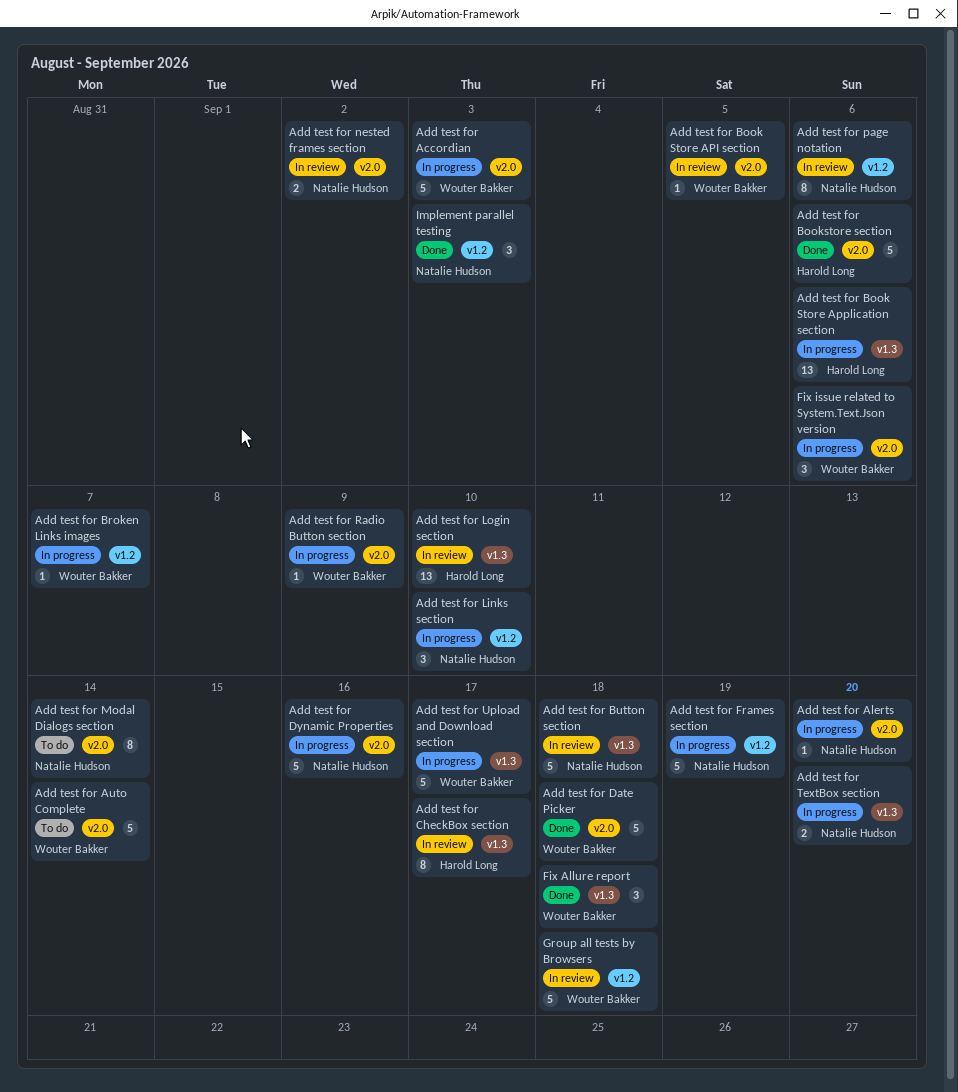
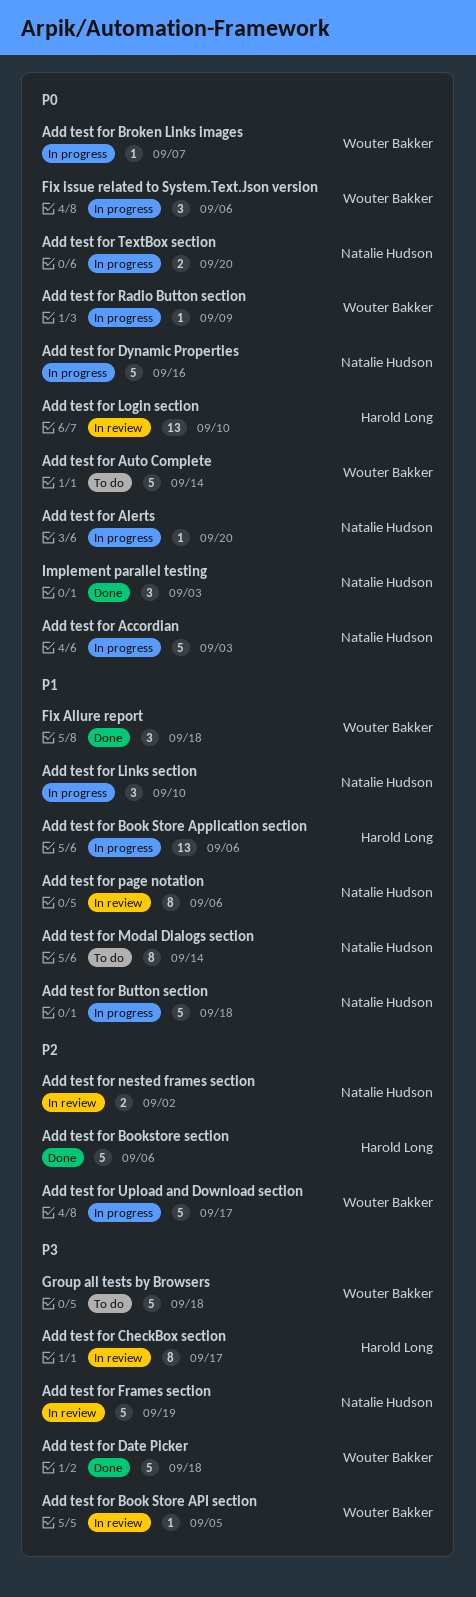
Add test for Accordian, owner: Wouter Bakker -> Natalie Hudson
Add test for Button section, status: In review -> In progress
Add test for Frames section, status: In progress -> In review
Group all tests by Browsers, status: In review -> To do

